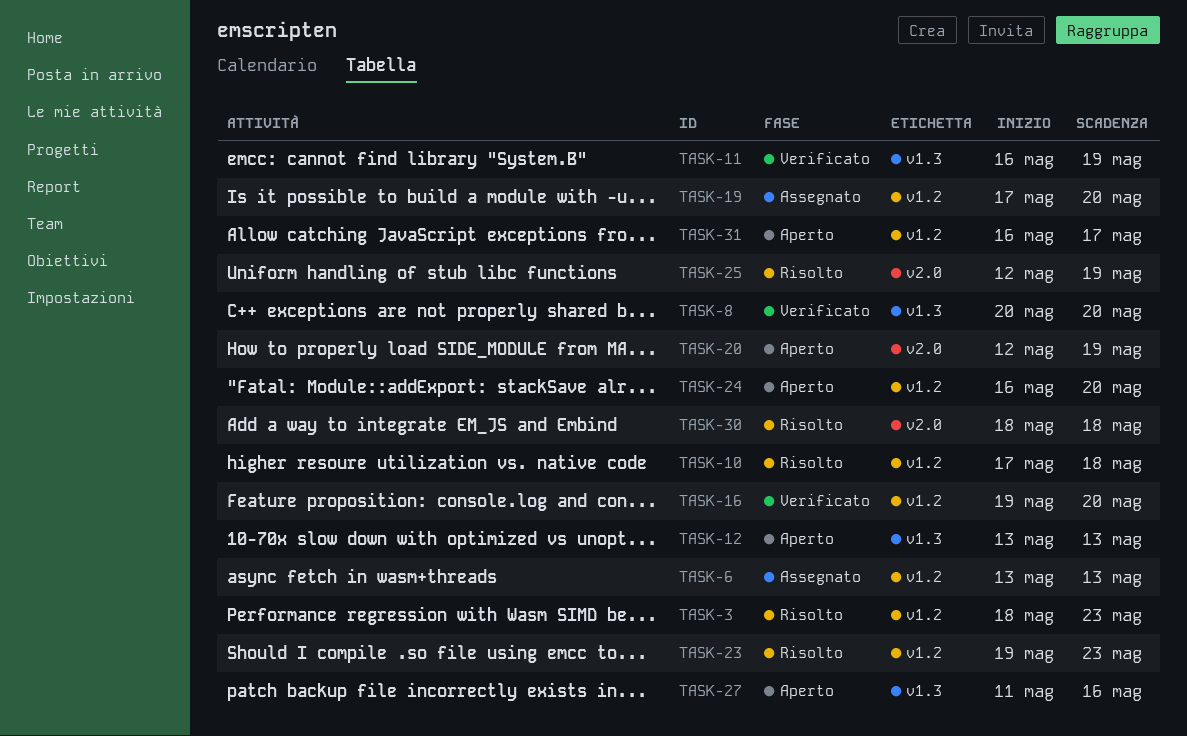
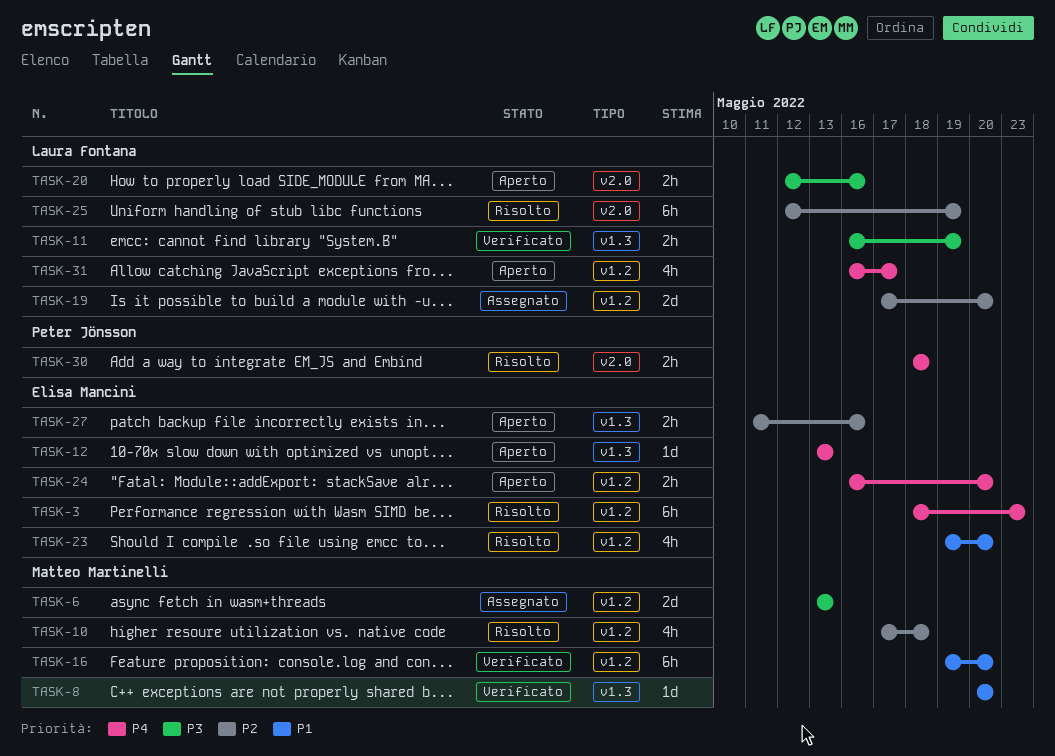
TASK-20, due: May 19 -> May 16
TASK-23, due: May 23 -> May 20

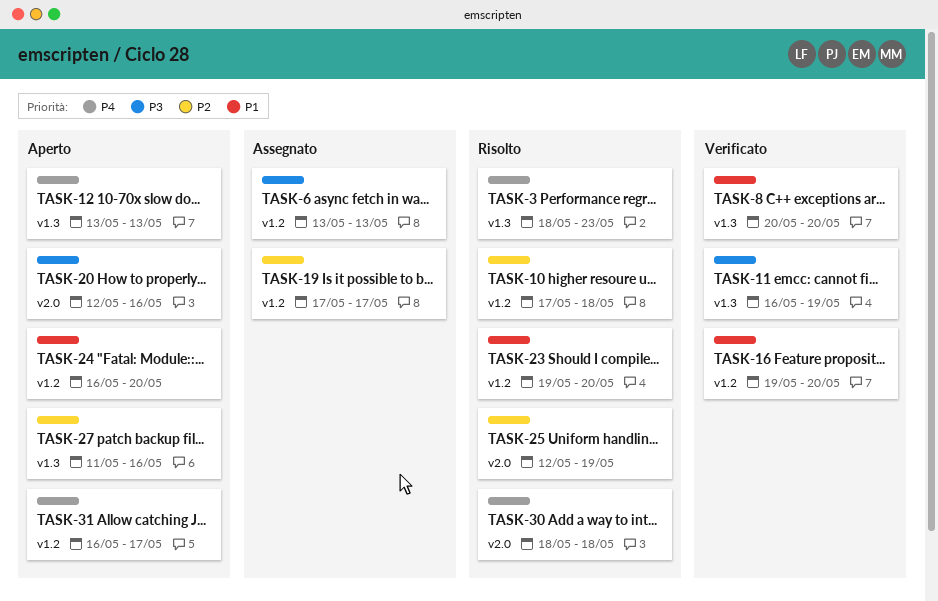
TASK-3, label: v1.2 -> v1.3
TASK-19, due: May 20 -> May 17
TASK-24, priority: P4 -> P1

